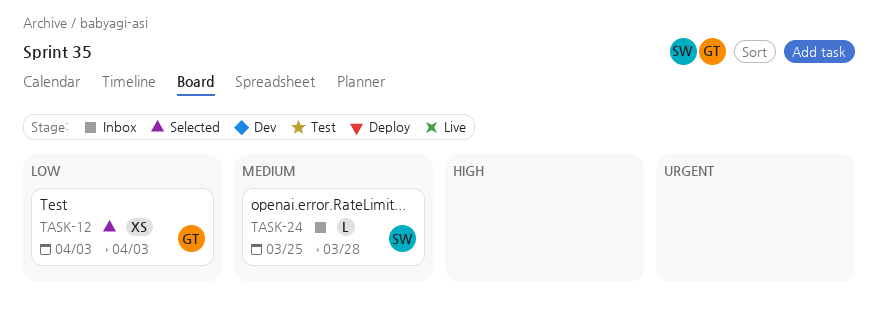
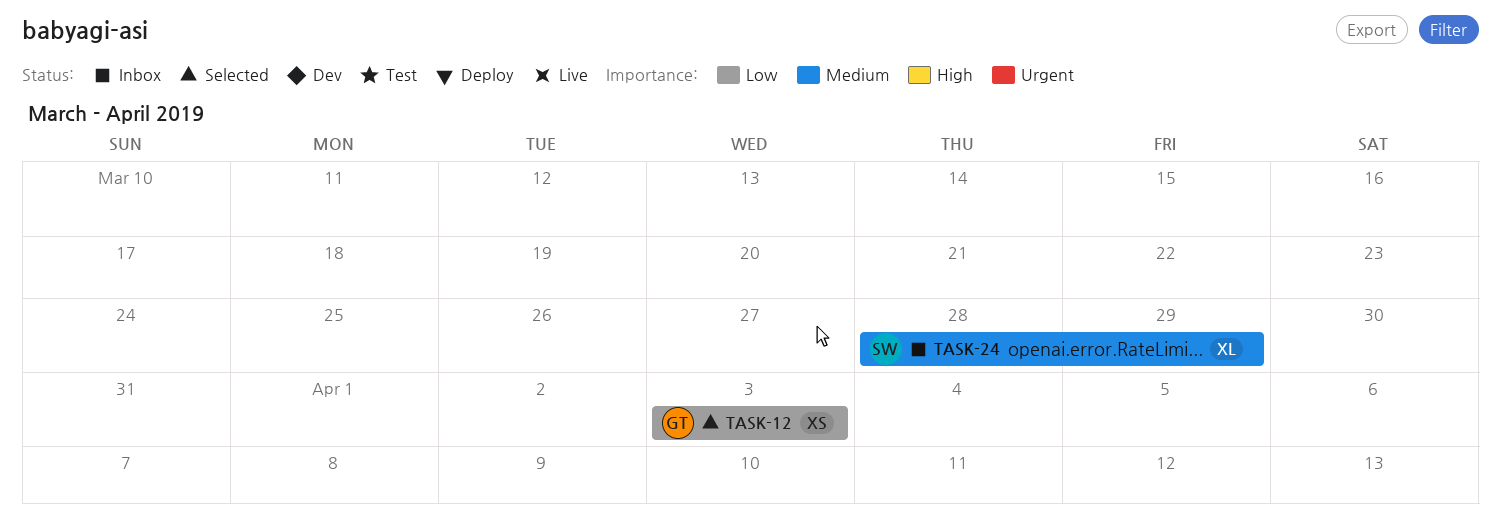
TASK-24, estimate: L -> XL
TASK-24, start: Mar 25 -> Mar 28
TASK-24, due: Mar 28 -> Mar 29

